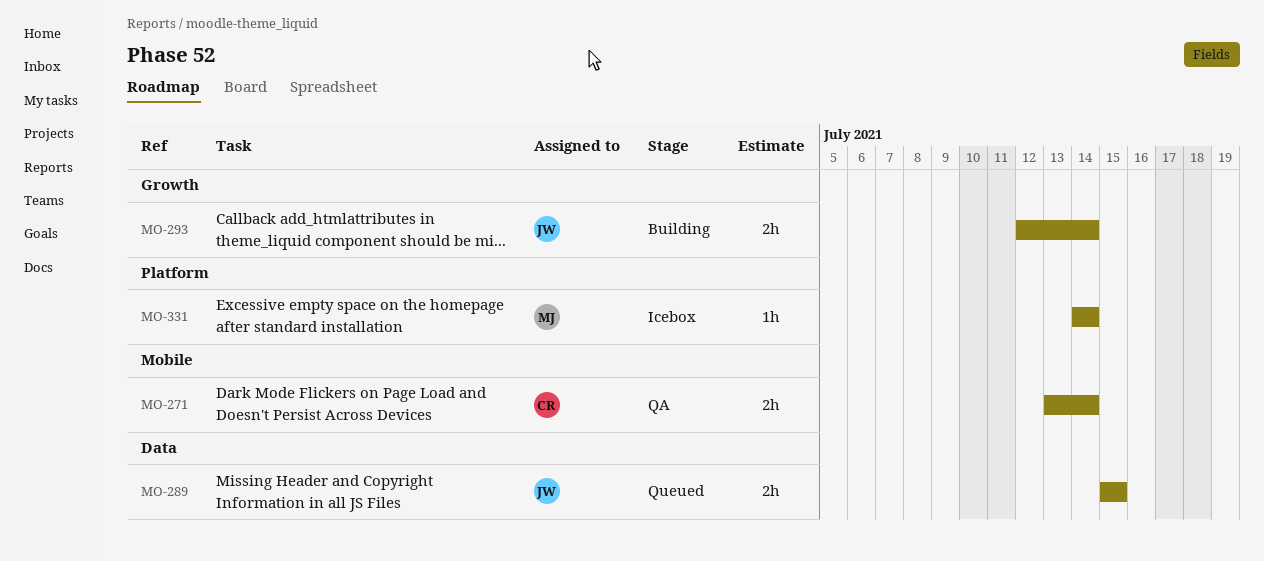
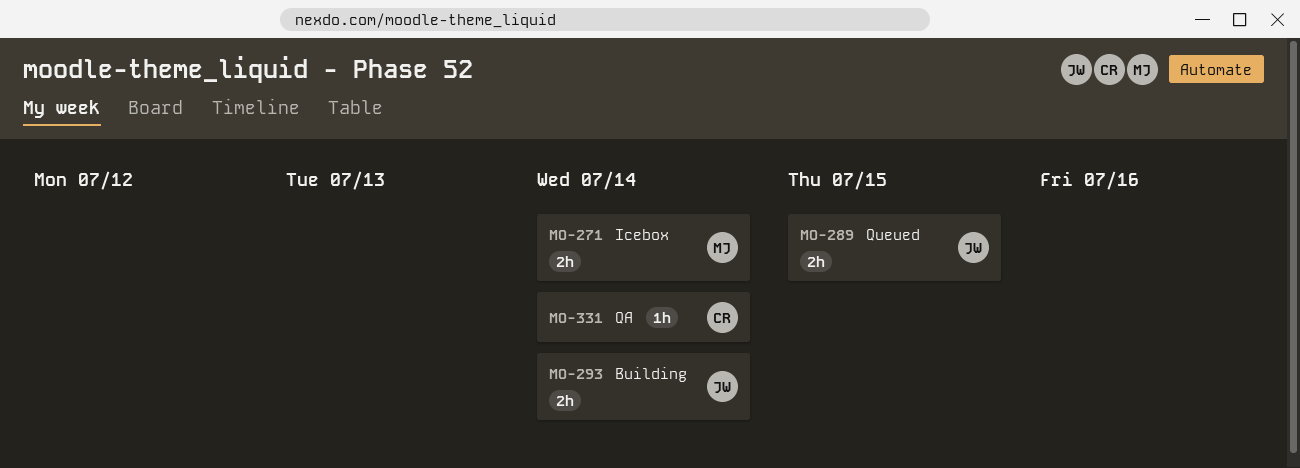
MO-271, status: QA -> Icebox
MO-271, owner: CR -> MJ
MO-331, status: Icebox -> QA
MO-331, owner: MJ -> CR

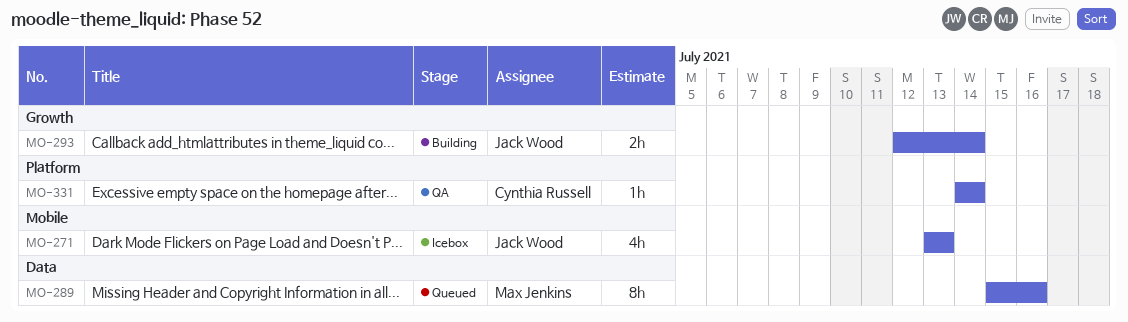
MO-271, owner: Max Jenkins -> Jack Wood
MO-271, estimate: 2h -> 4h
MO-271, due: Jul 14 -> Jul 13
MO-289, owner: Jack Wood -> Max Jenkins
MO-289, estimate: 2h -> 8h
MO-289, due: Jul 15 -> Jul 16

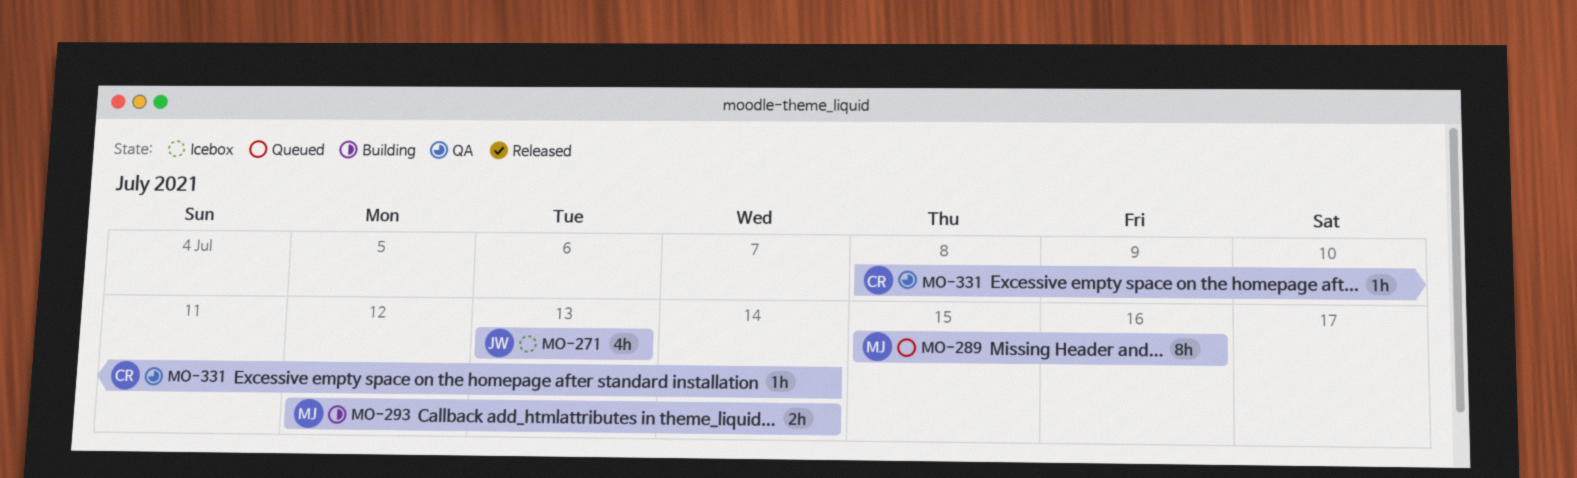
MO-293, owner: Jack Wood -> Max Jenkins
MO-331, start: Jul 14 -> Jul 8

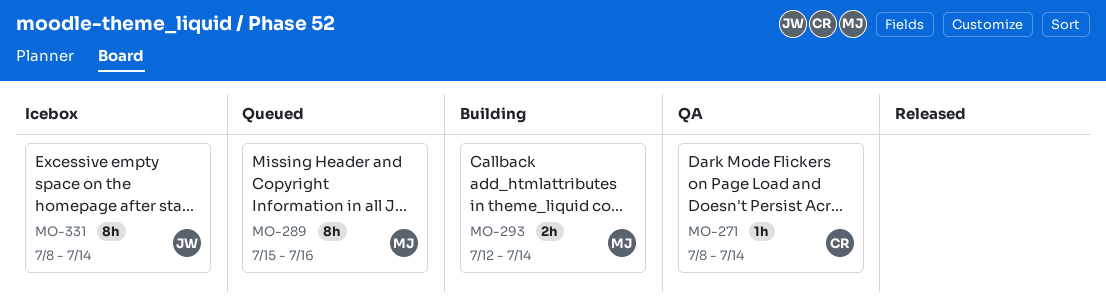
MO-271, status: Icebox -> QA
MO-271, owner: JW -> CR
MO-271, estimate: 4h -> 1h
MO-271, start: Jul 13 -> Jul 8
MO-271, due: Jul 13 -> Jul 14
MO-331, status: QA -> Icebox
MO-331, owner: CR -> JW
MO-331, estimate: 1h -> 8h

